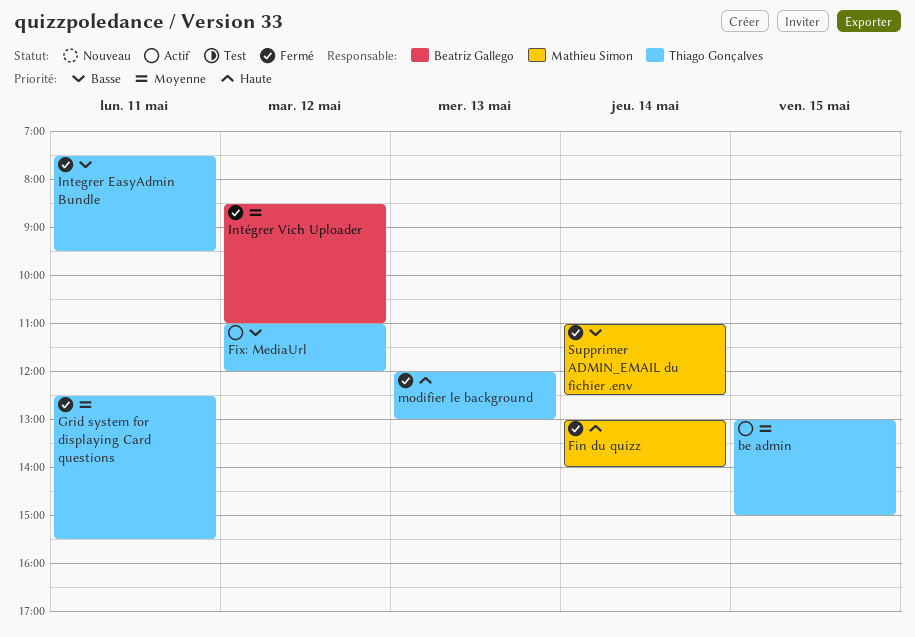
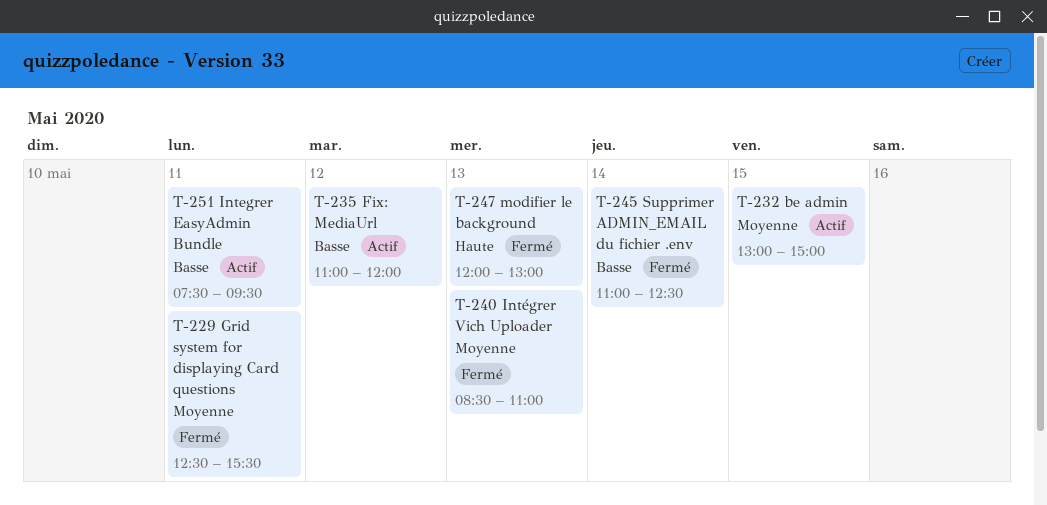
Fin du quizz: present -> none
Integrer EasyAdmin Bundle, status: Fermé -> Actif
Intégrer Vich Uploader, day: May 12 -> May 13

